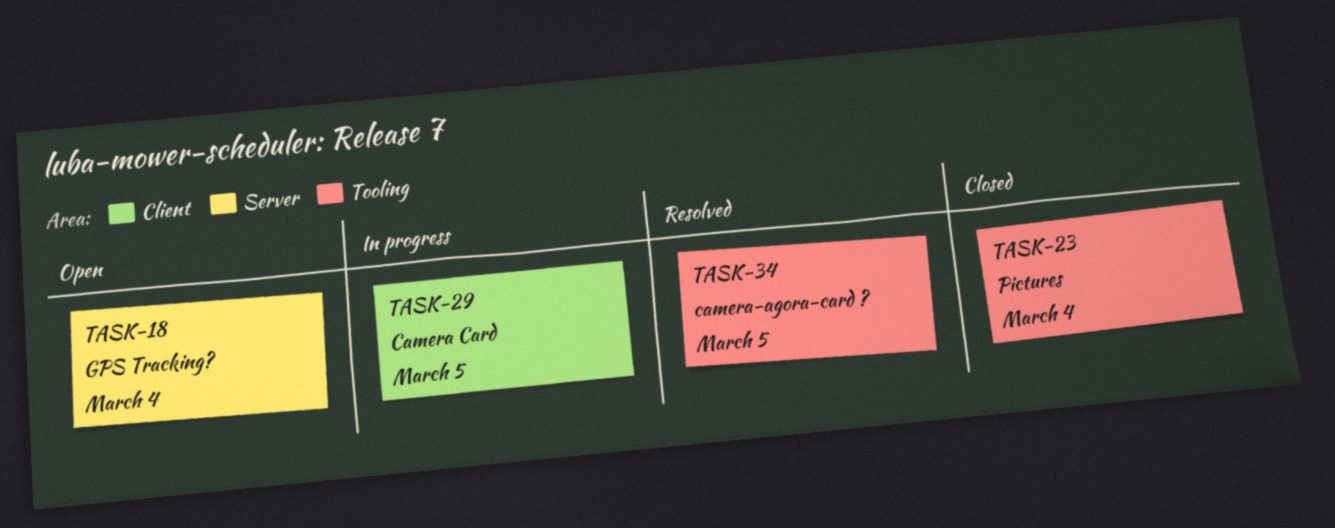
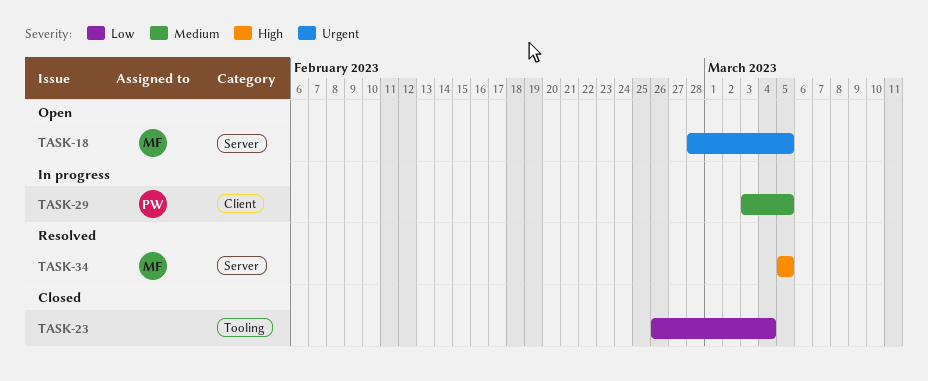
TASK-18, due: Mar 4 -> Mar 5
TASK-34, label: Tooling -> Server

